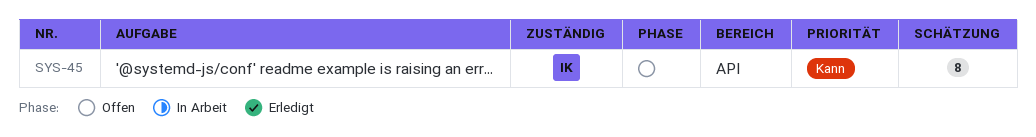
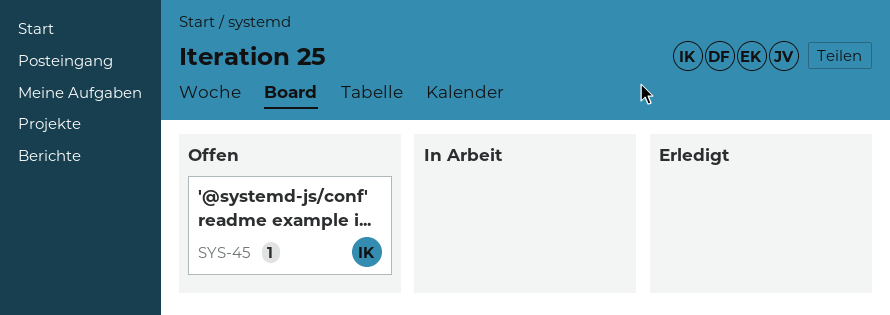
SYS-45, estimate: 8 -> 1

